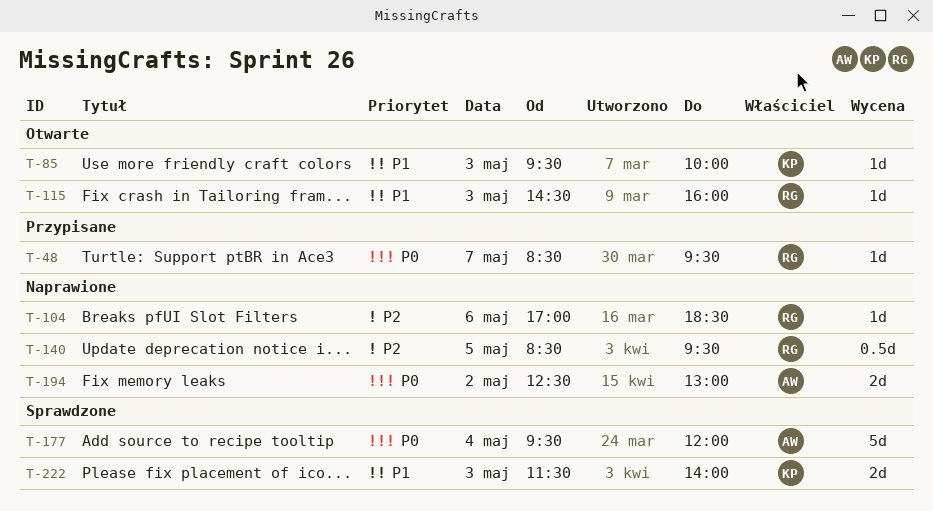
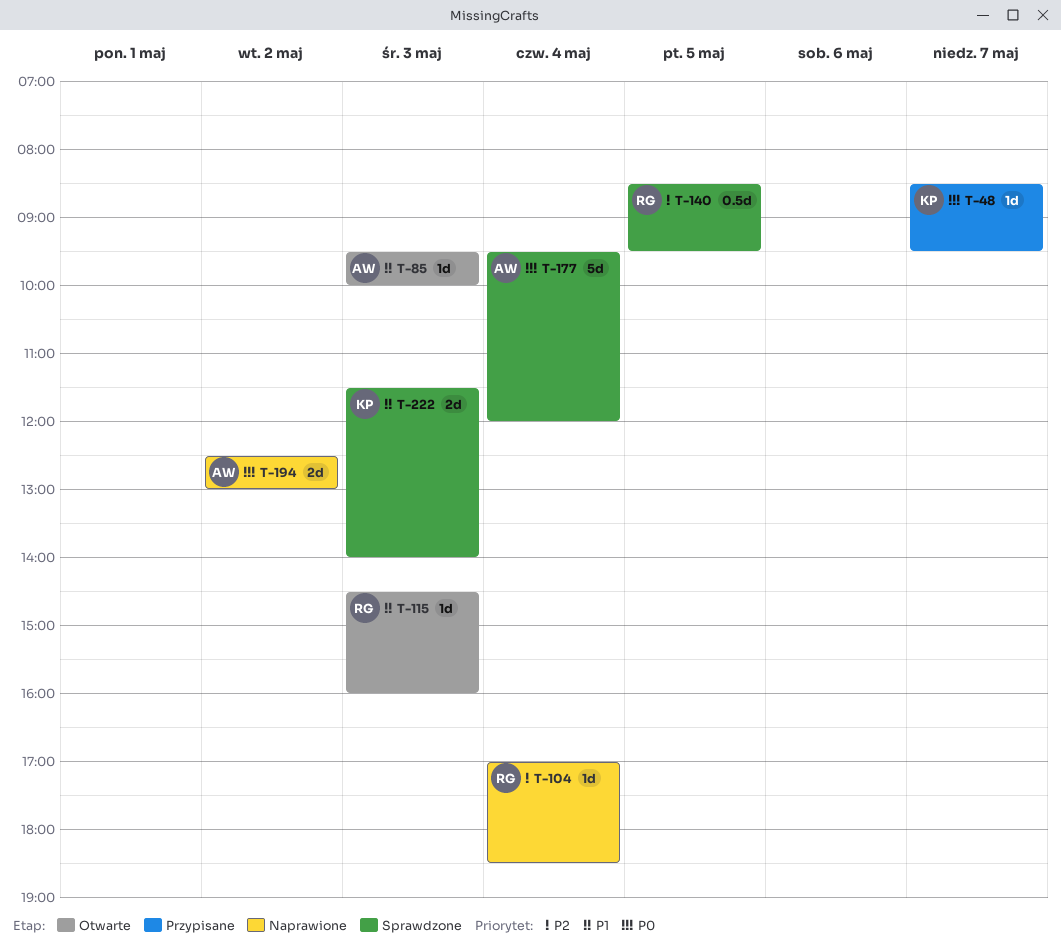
T-48, owner: RG -> KP
T-85, owner: KP -> AW
T-104, day: May 6 -> May 4
T-140, status: Naprawione -> Sprawdzone

